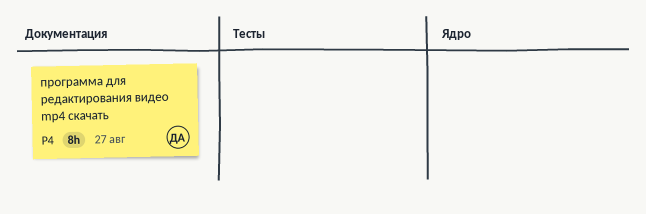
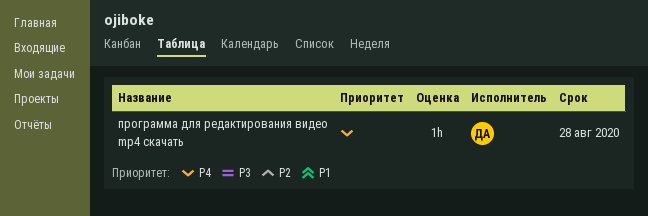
программа для редактирования видео mp4 скачать, estimate: 8h -> 1h
программа для редактирования видео mp4 скачать, due: Aug 27 -> Aug 28

